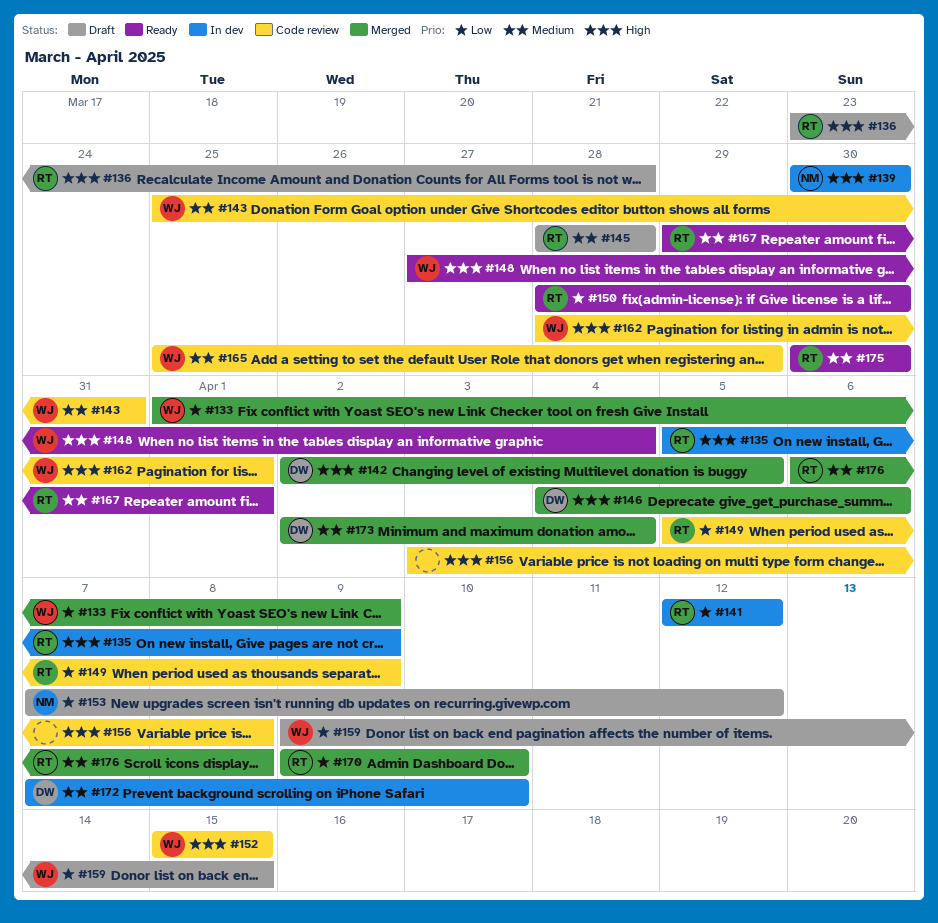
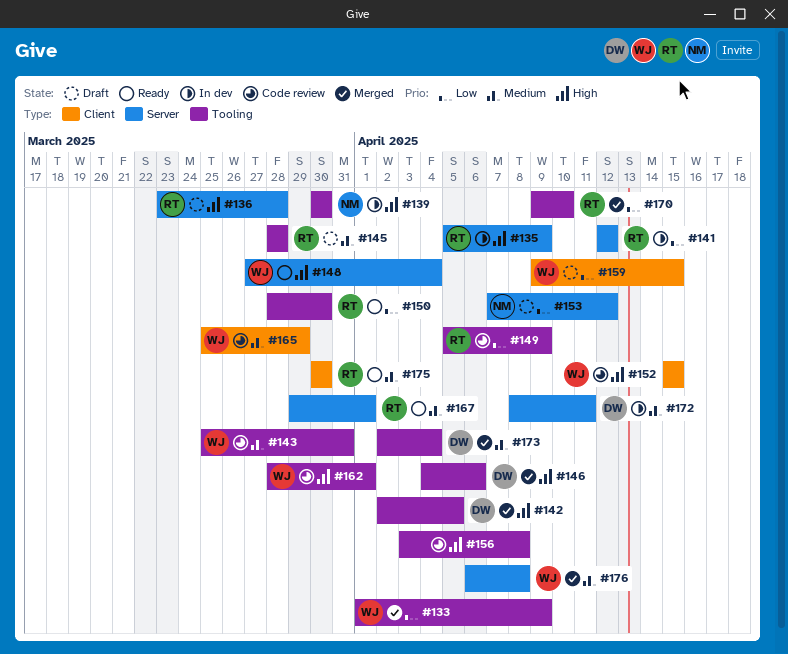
#172, start: Apr 7 -> Apr 8
#172, due: Apr 10 -> Apr 11
#176, owner: RT -> WJ

